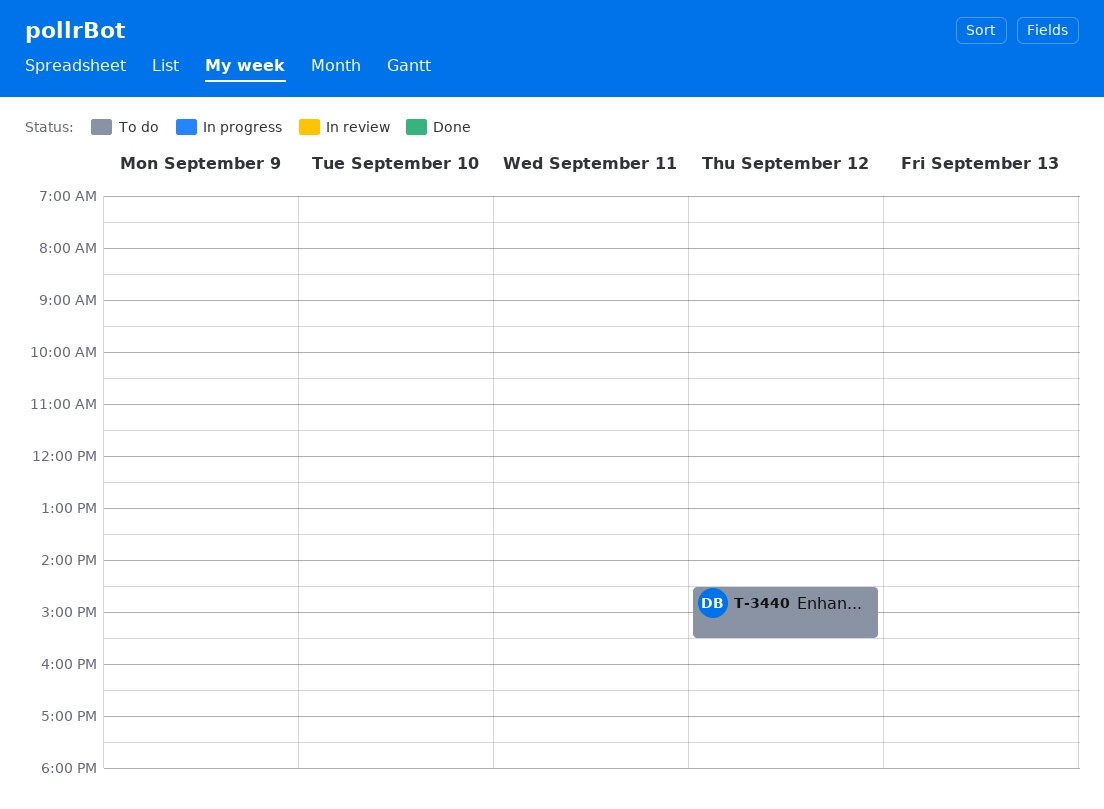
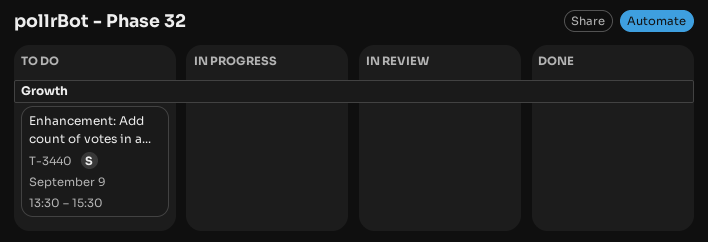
T-3440, day: Sep 12 -> Sep 9
T-3440, begins: 14:30 -> 13:30

